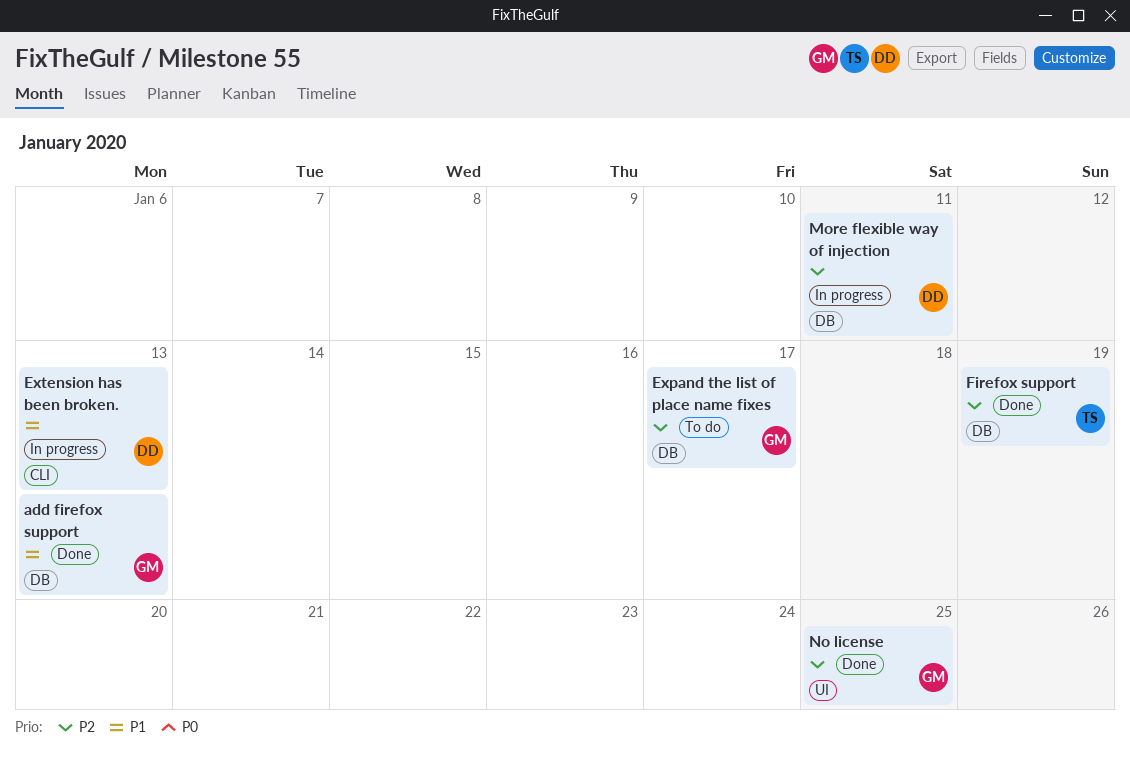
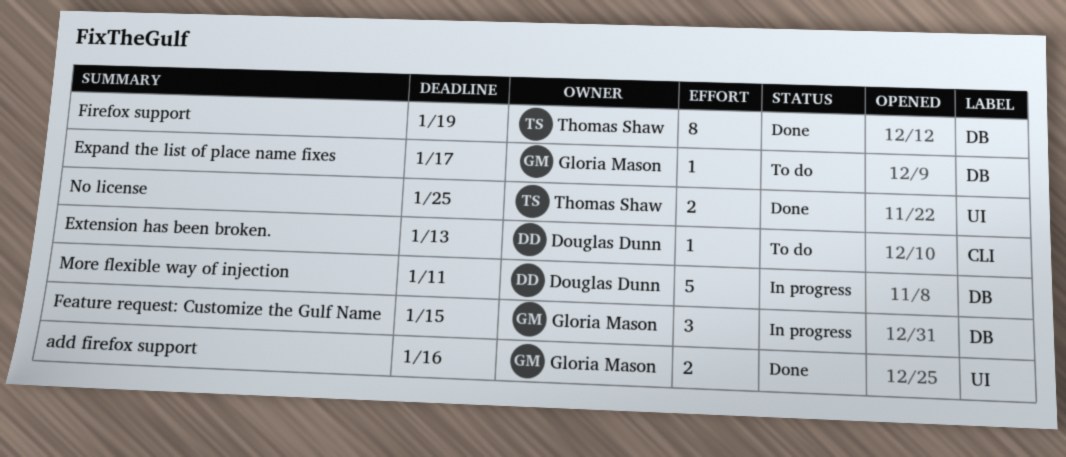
add firefox support, label: DB -> UI
add firefox support, due: Jan 13 -> Jan 16
Extension has been broken., status: In progress -> To do
Feature request: Customize the Gulf Name: none -> present
No license, owner: Gloria Mason -> Thomas Shaw

